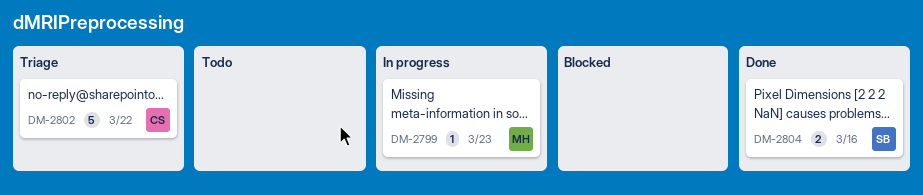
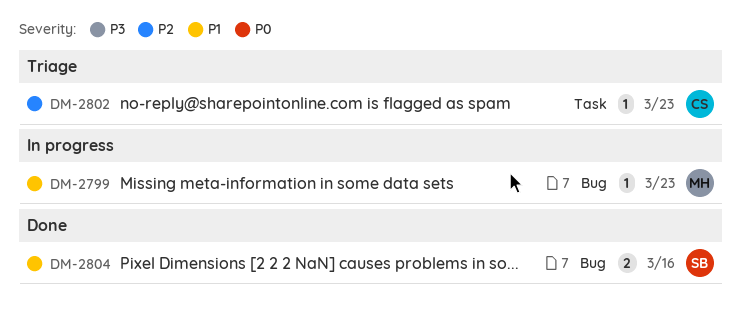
DM-2802, estimate: 5 -> 1
DM-2802, due: Mar 22 -> Mar 23

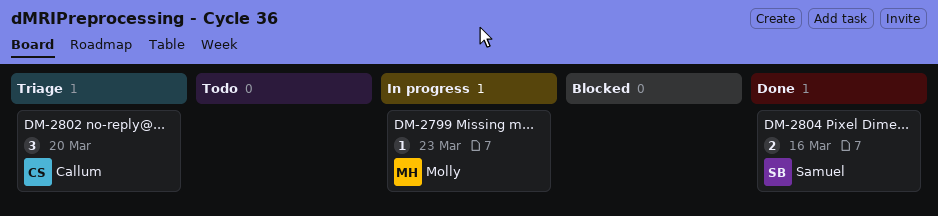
DM-2802, estimate: 1 -> 3
DM-2802, due: Mar 23 -> Mar 20

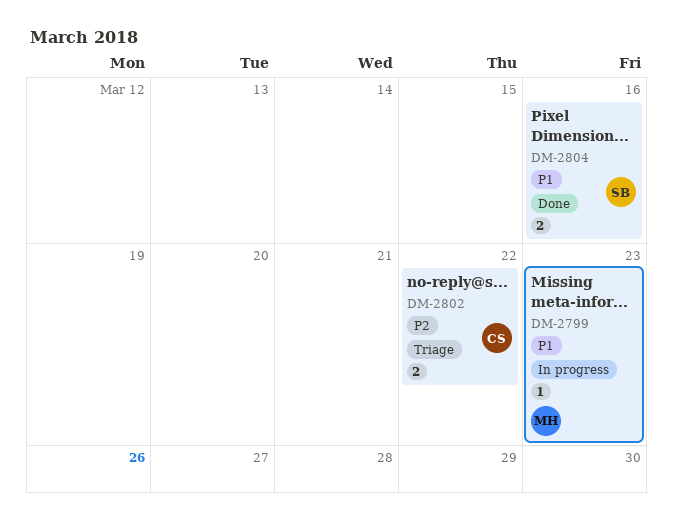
DM-2802, estimate: 3 -> 2
DM-2802, due: Mar 20 -> Mar 22

